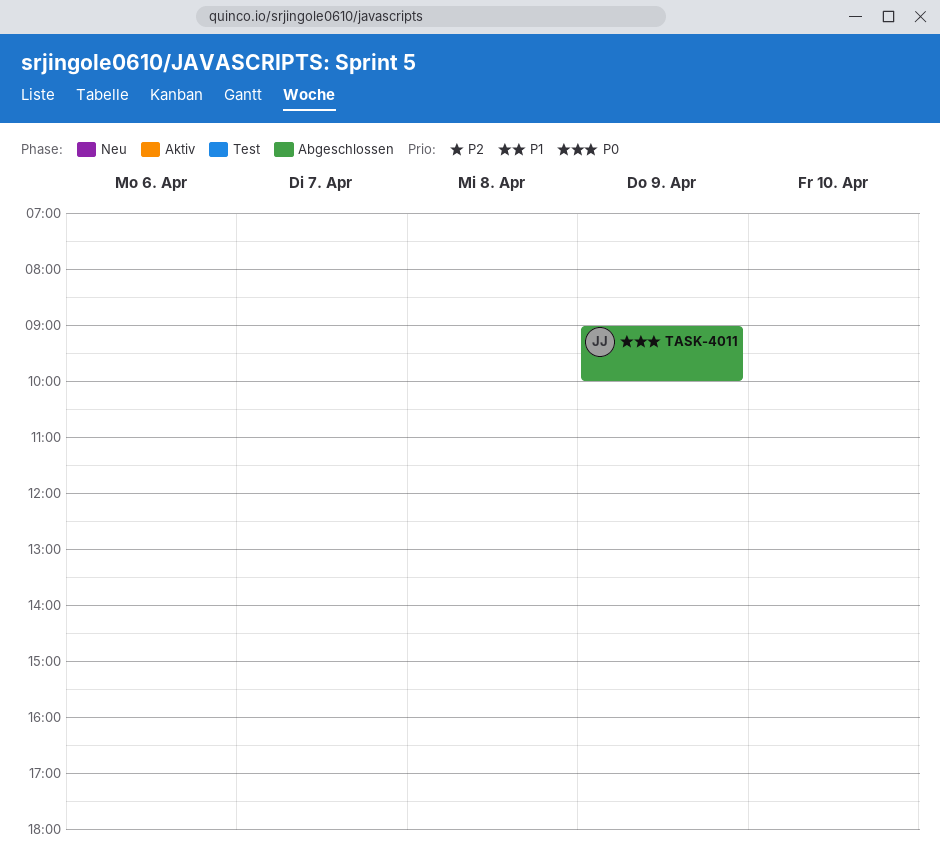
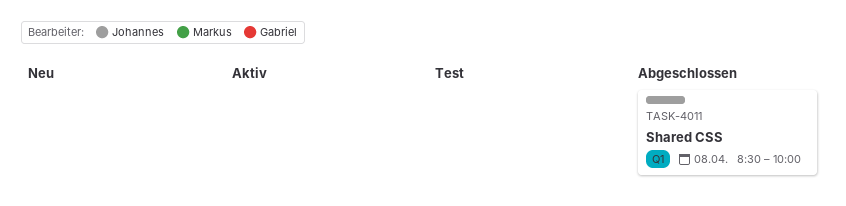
TASK-4011, day: Apr 9 -> Apr 8
TASK-4011, begins: 09:00 -> 08:30

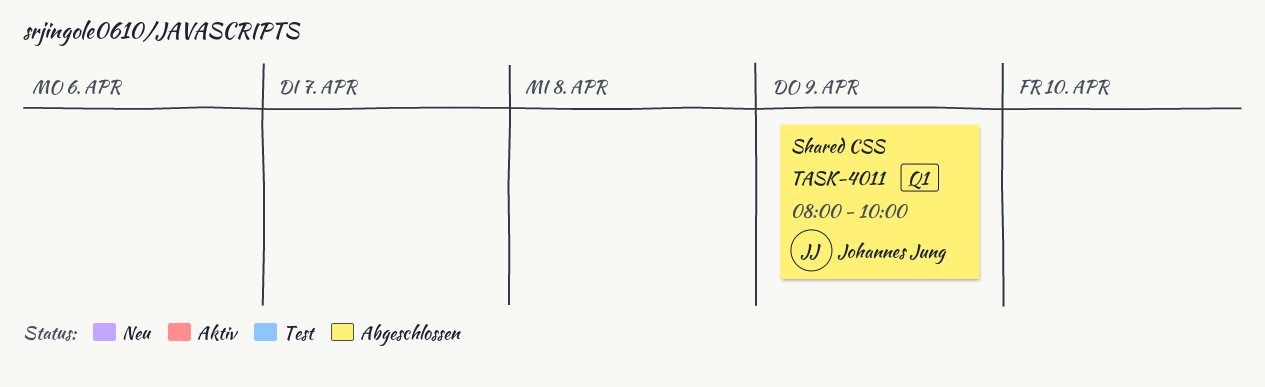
TASK-4011, day: Apr 8 -> Apr 9
TASK-4011, begins: 08:30 -> 08:00

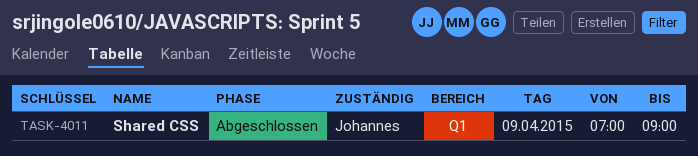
TASK-4011, begins: 08:00 -> 07:00
TASK-4011, ends: 10:00 -> 09:00

